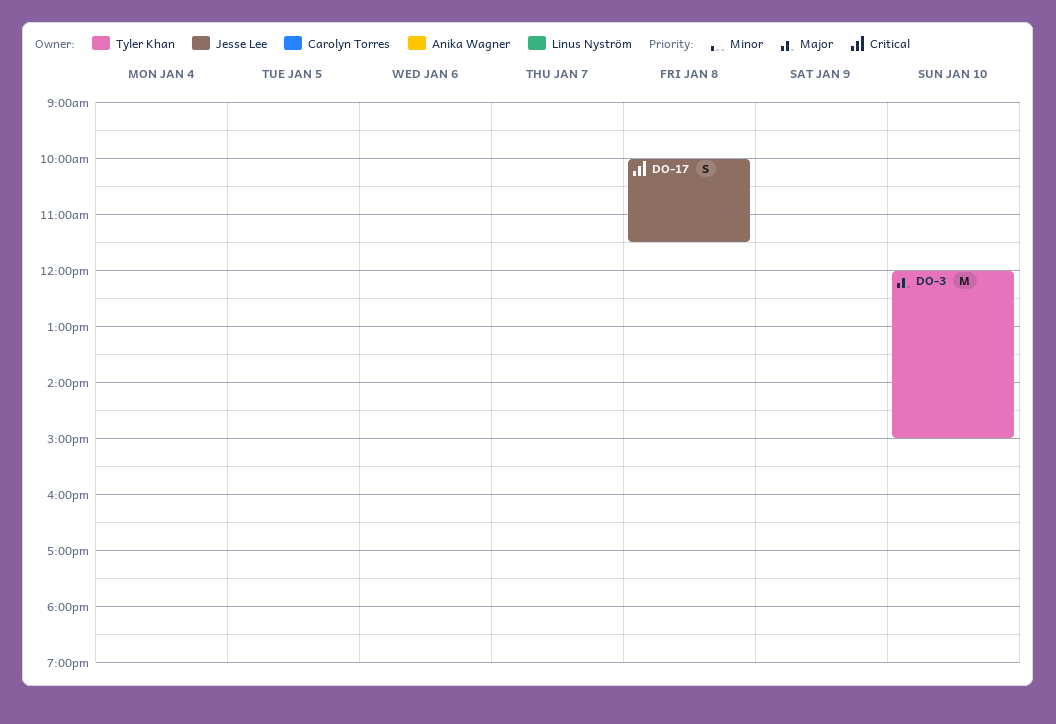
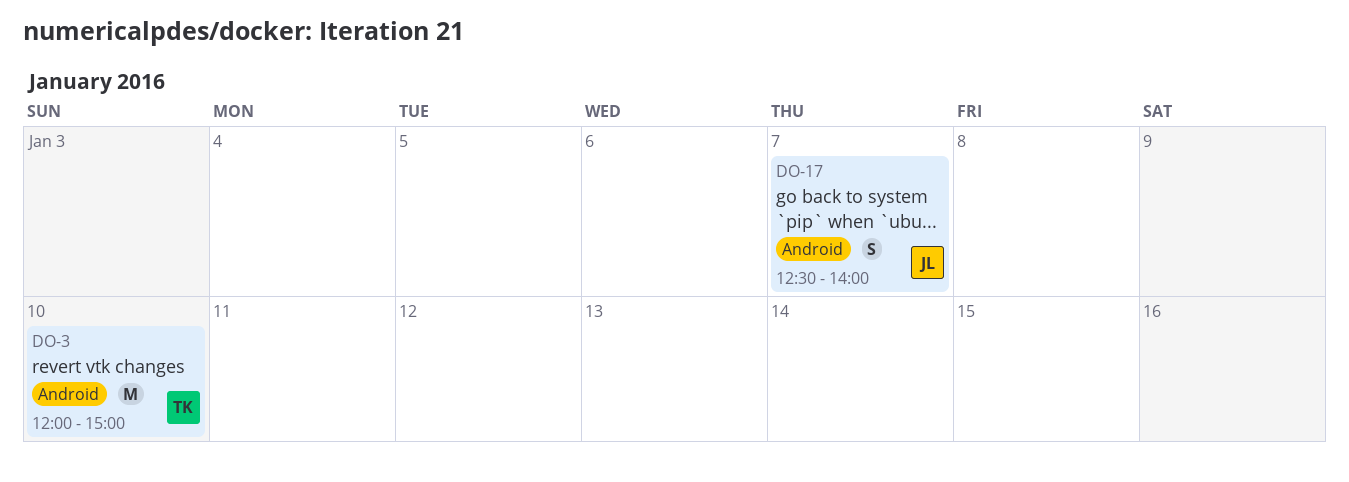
DO-17, day: Jan 8 -> Jan 7
DO-17, begins: 10:00 -> 12:30
DO-17, ends: 11:30 -> 14:00

